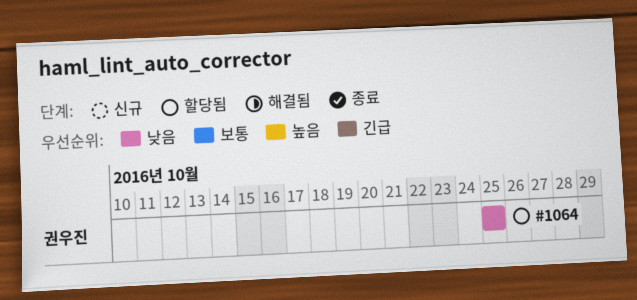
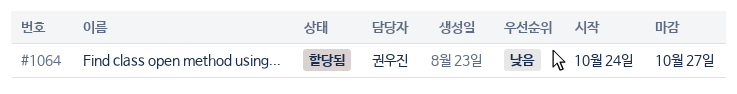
#1064, start: Oct 25 -> Oct 24
#1064, due: Oct 25 -> Oct 27

